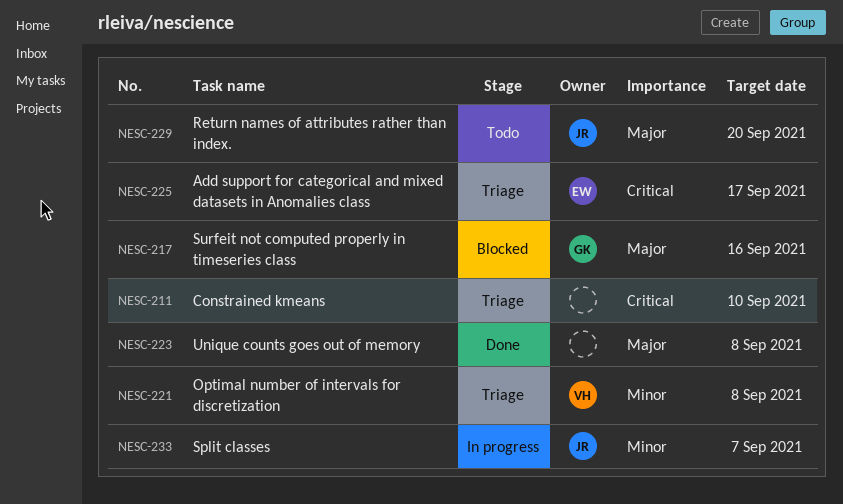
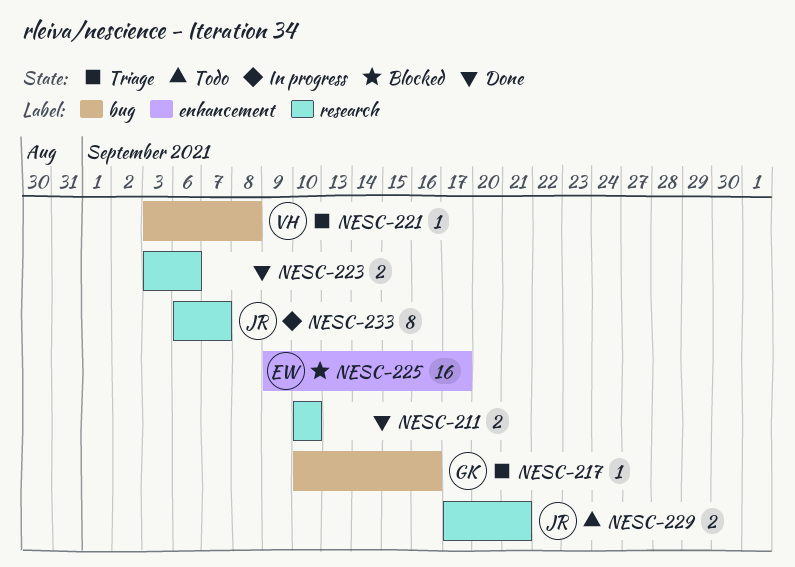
NESC-211, status: Triage -> Done
NESC-217, status: Blocked -> Triage
NESC-223, due: Sep 8 -> Sep 6
NESC-225, status: Triage -> Blocked
NESC-229, due: Sep 20 -> Sep 21

